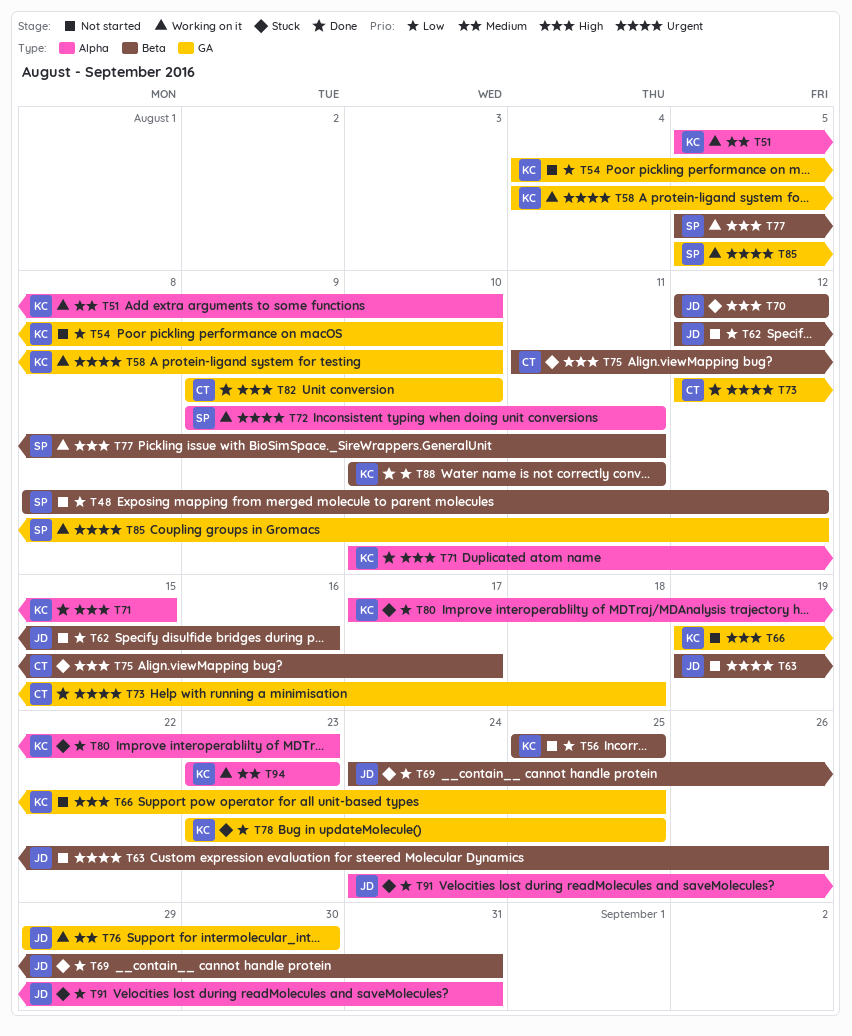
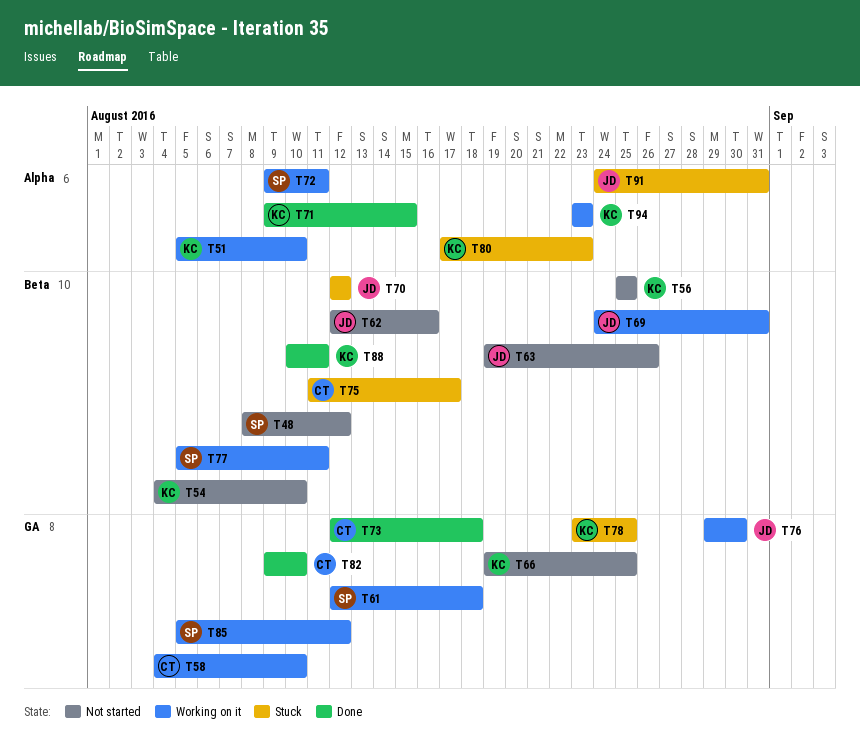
T54, label: GA -> Beta
T58, owner: KC -> CT
T61: none -> present
T69, status: Stuck -> Working on it
T71, start: Aug 10 -> Aug 9

